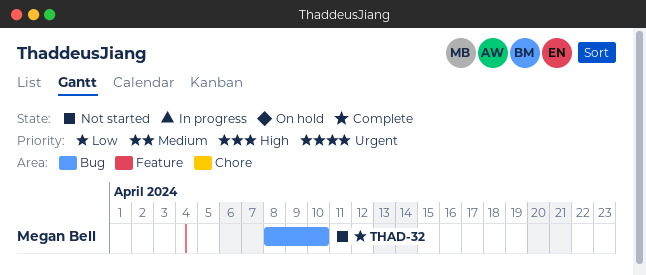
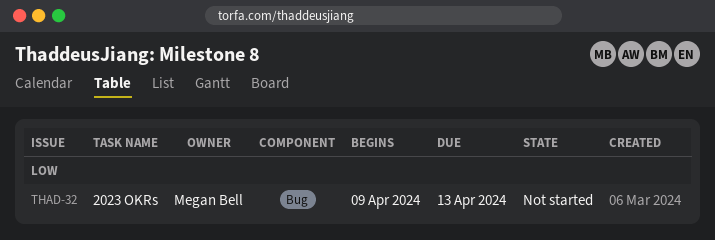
THAD-32, start: Apr 8 -> Apr 9
THAD-32, due: Apr 10 -> Apr 13

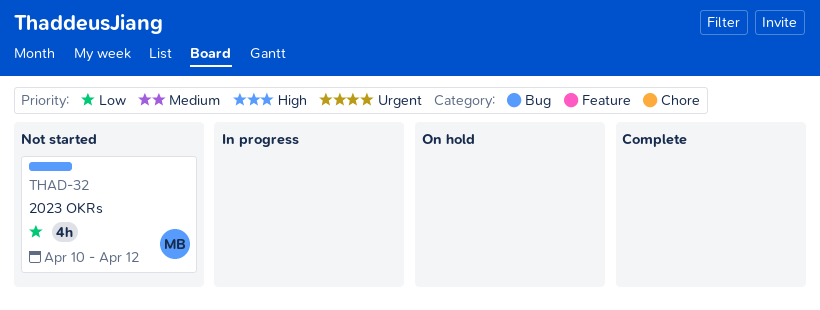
THAD-32, start: Apr 9 -> Apr 10
THAD-32, due: Apr 13 -> Apr 12

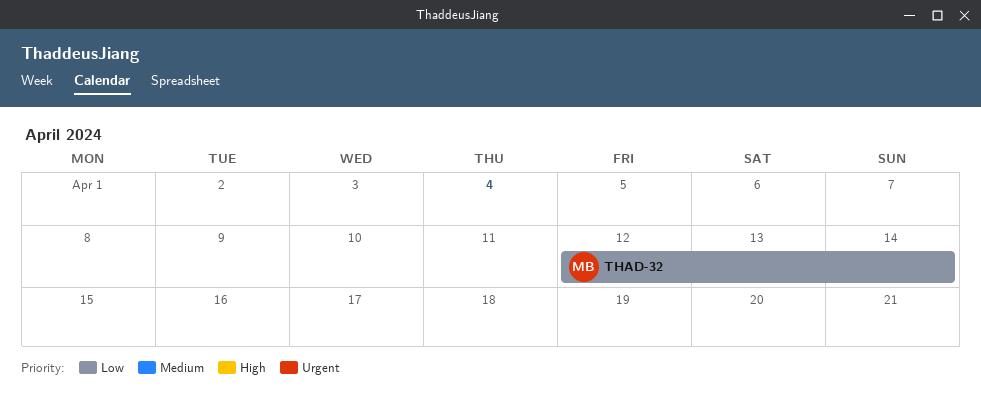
THAD-32, start: Apr 10 -> Apr 12
THAD-32, due: Apr 12 -> Apr 14

